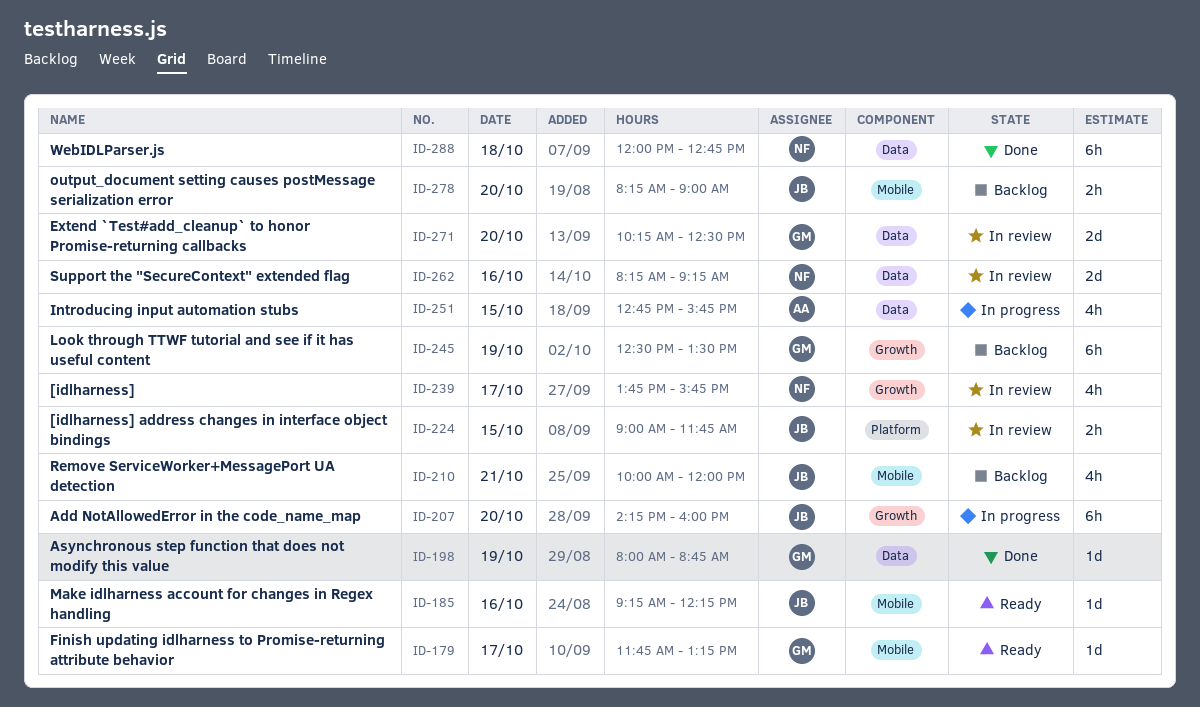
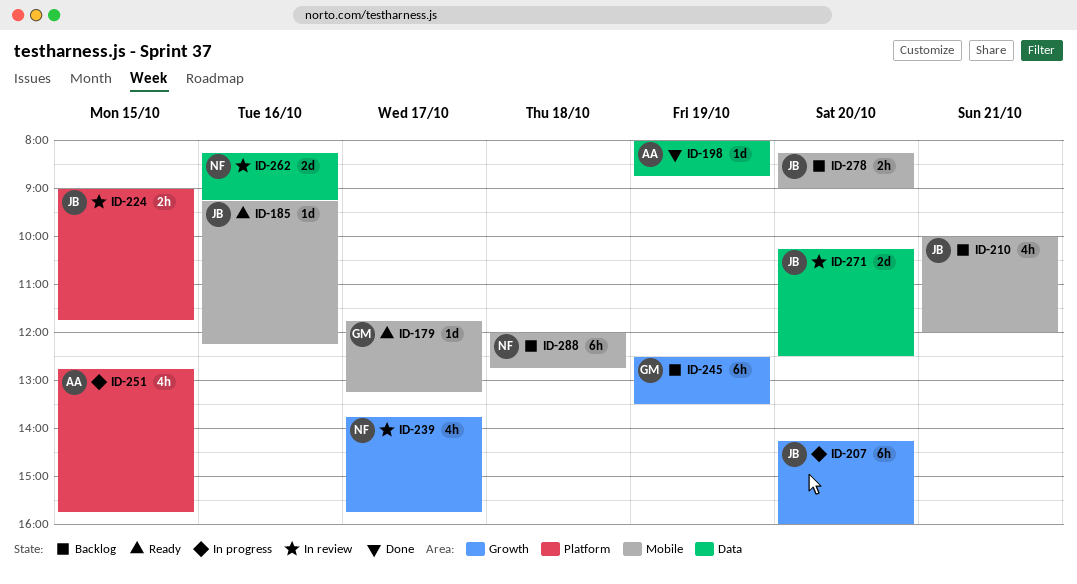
ID-198, owner: GM -> AA
ID-251, label: Data -> Platform
ID-271, owner: GM -> JB
ID-288, status: Done -> Backlog
ID-288, label: Data -> Mobile

